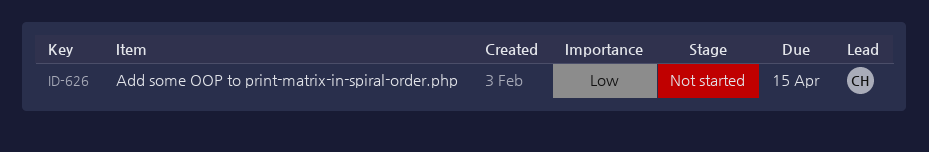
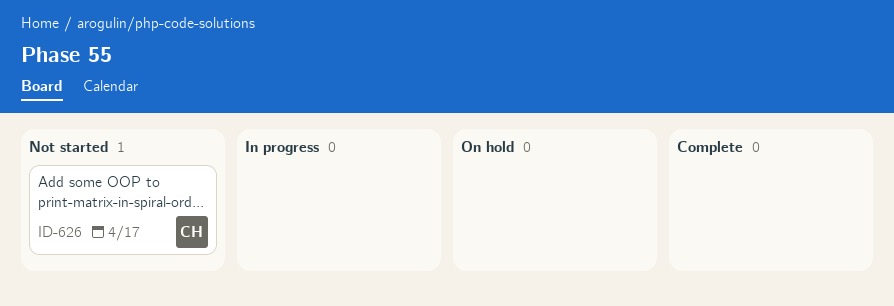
ID-626, due: Apr 15 -> Apr 17

